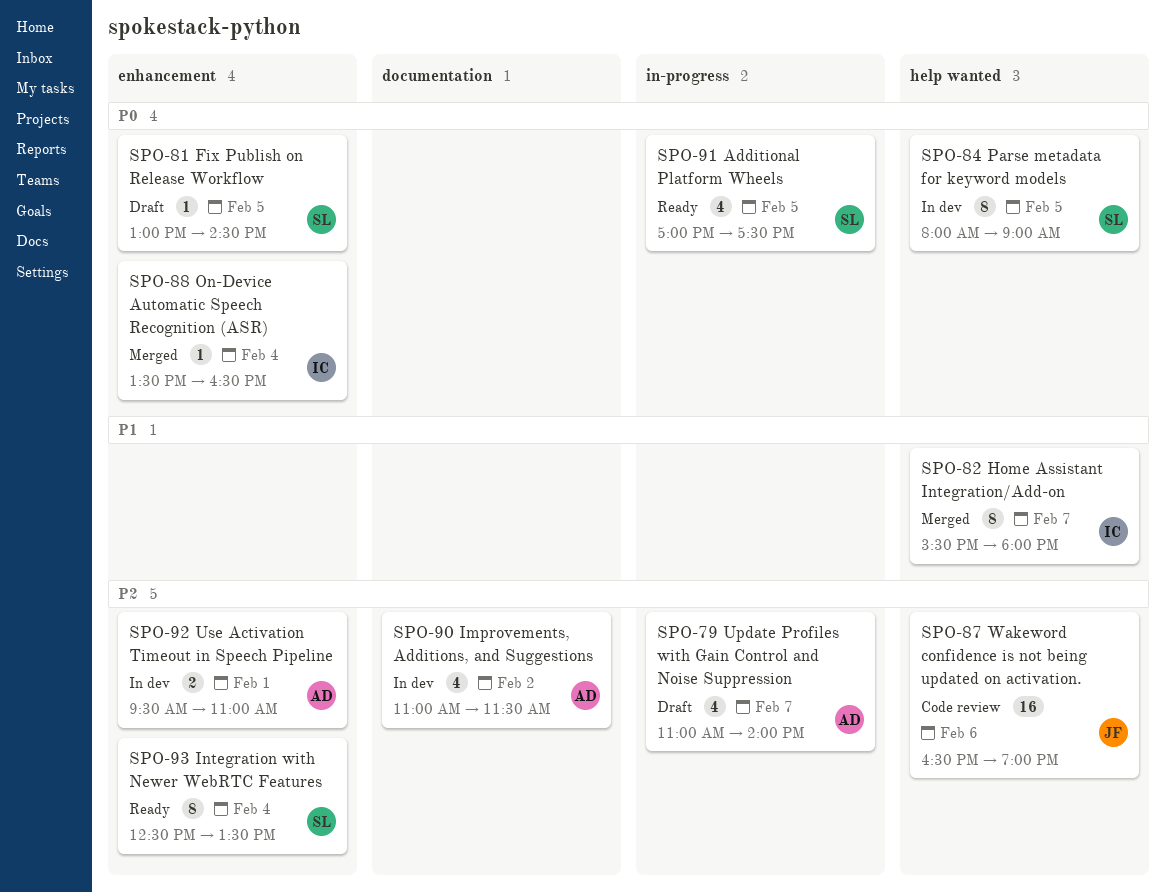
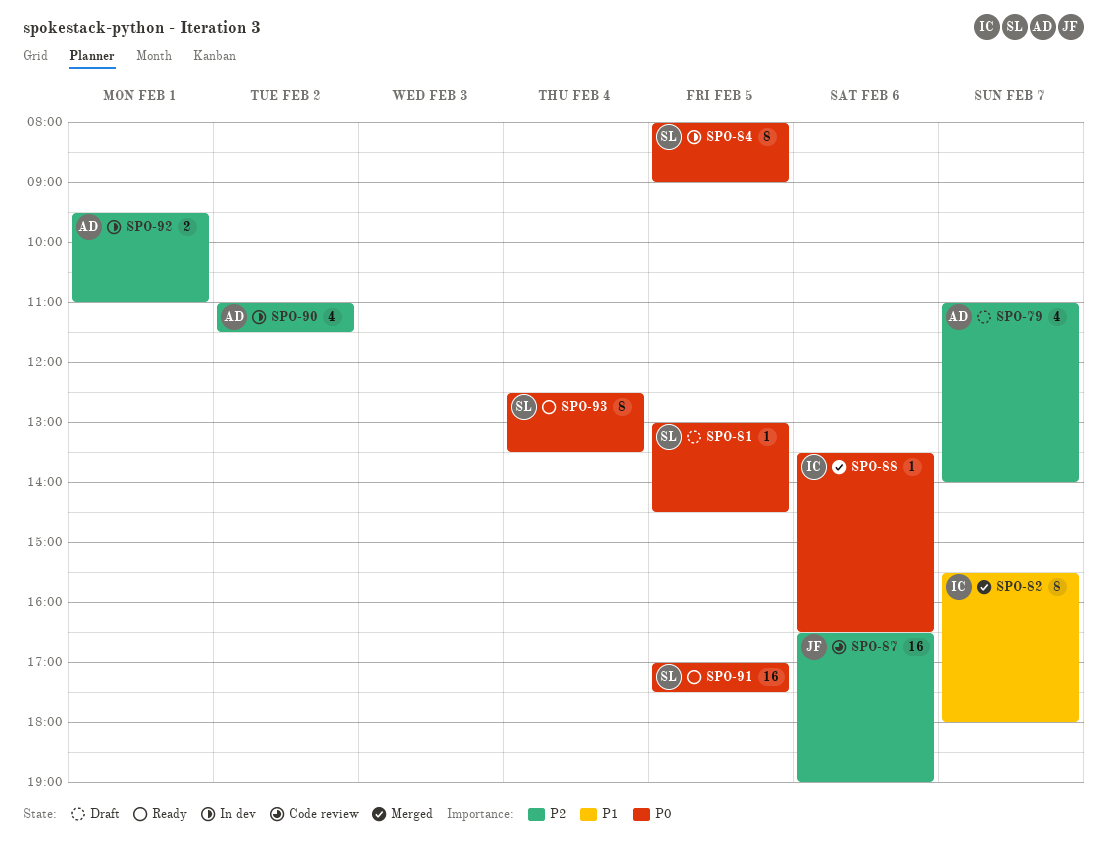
SPO-88, day: Feb 4 -> Feb 6
SPO-91, estimate: 4 -> 16
SPO-93, priority: P2 -> P0

